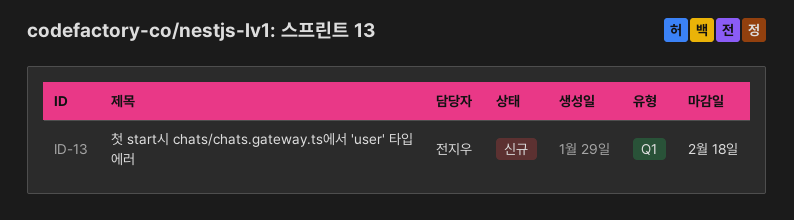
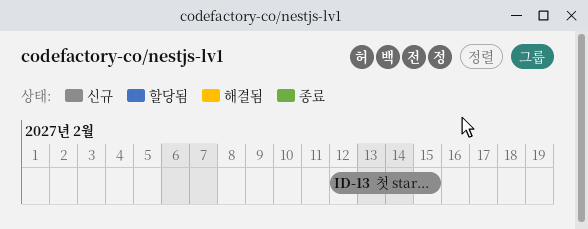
ID-13, due: Feb 18 -> Feb 15

